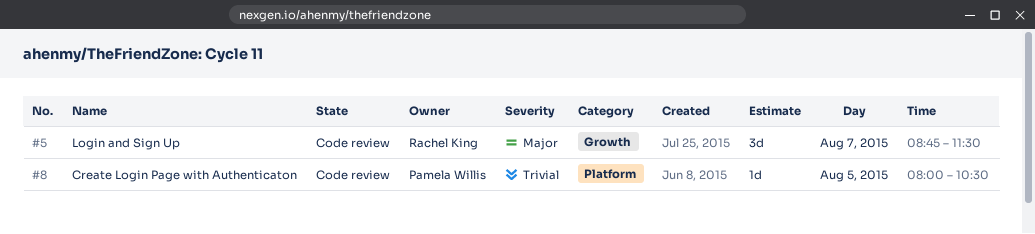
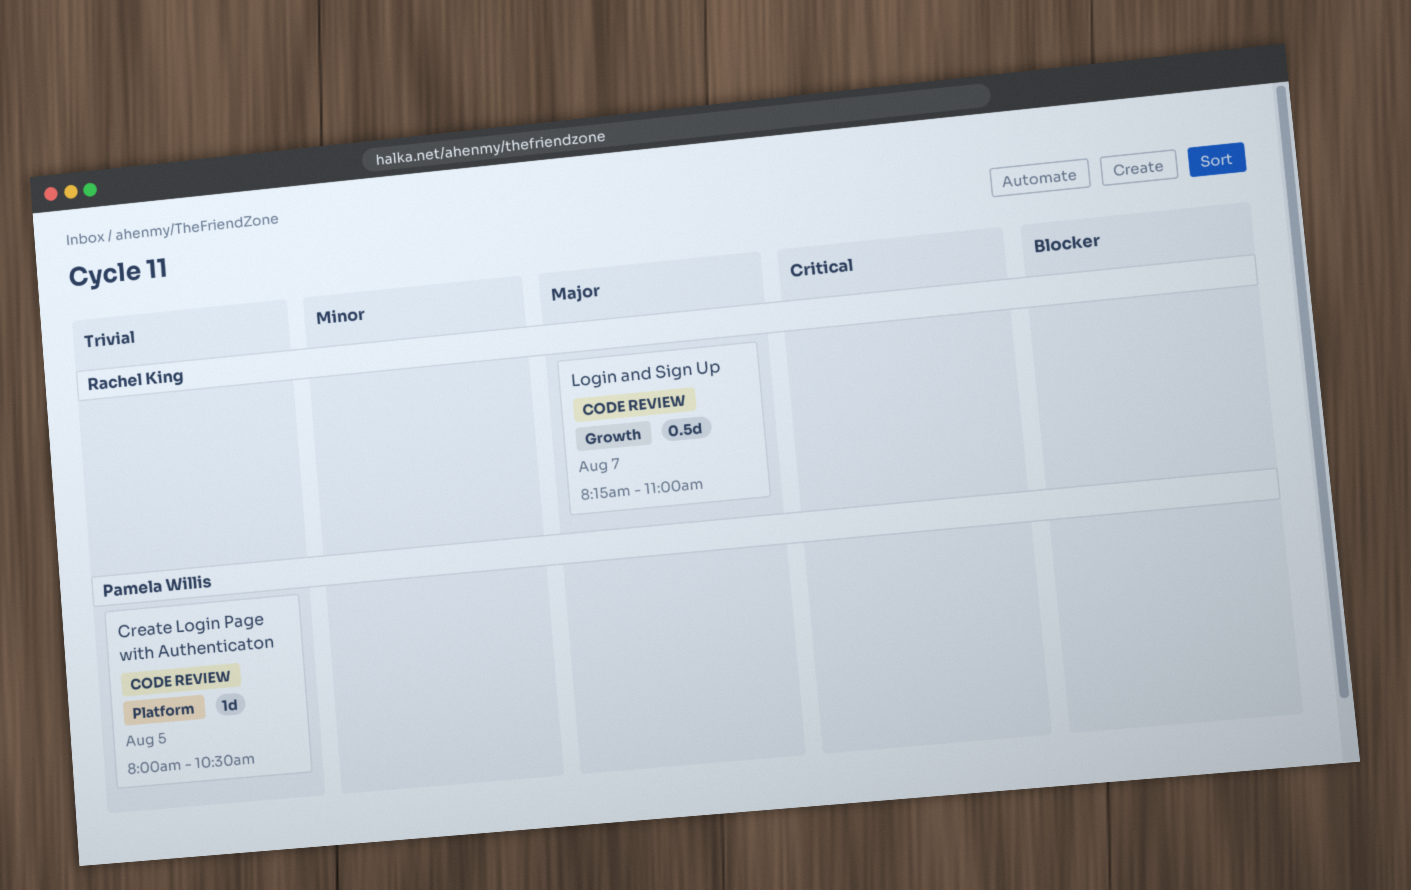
Login and Sign Up, estimate: 3d -> 0.5d
Login and Sign Up, begins: 08:45 -> 08:15
Login and Sign Up, ends: 11:30 -> 11:00

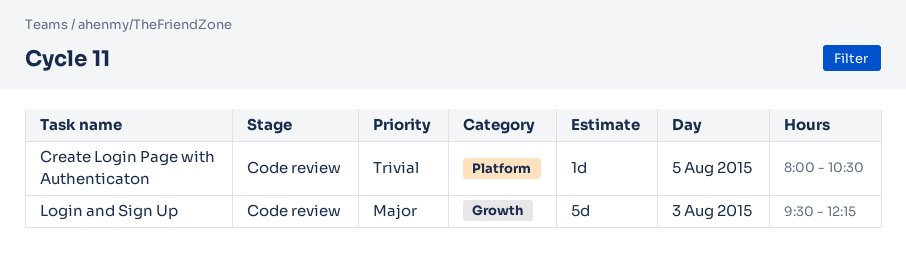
Login and Sign Up, estimate: 0.5d -> 5d
Login and Sign Up, day: Aug 7 -> Aug 3
Login and Sign Up, begins: 08:15 -> 09:30
Login and Sign Up, ends: 11:00 -> 12:15

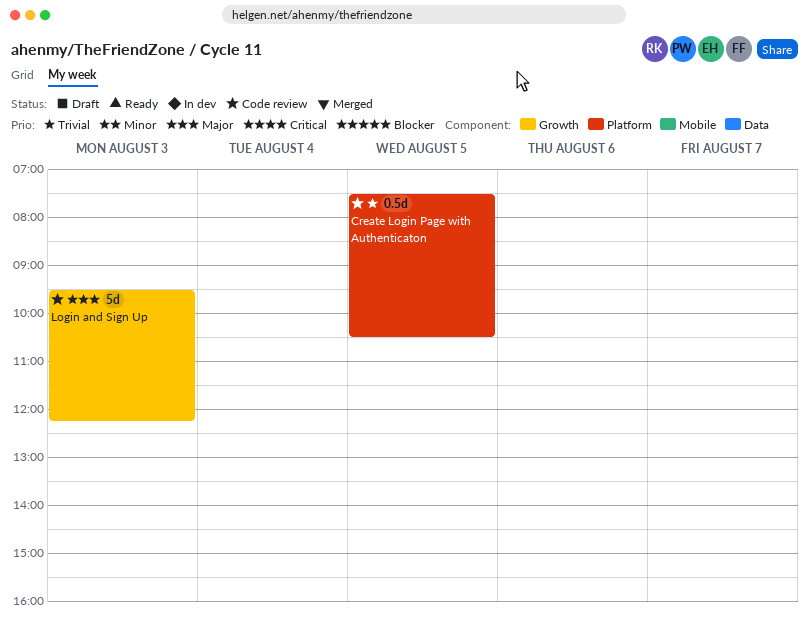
Create Login Page with Authenticaton, estimate: 1d -> 0.5d
Create Login Page with Authenticaton, begins: 08:00 -> 07:30

